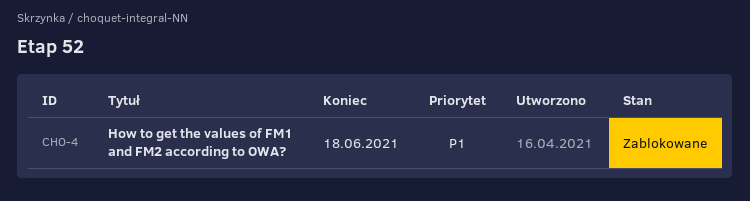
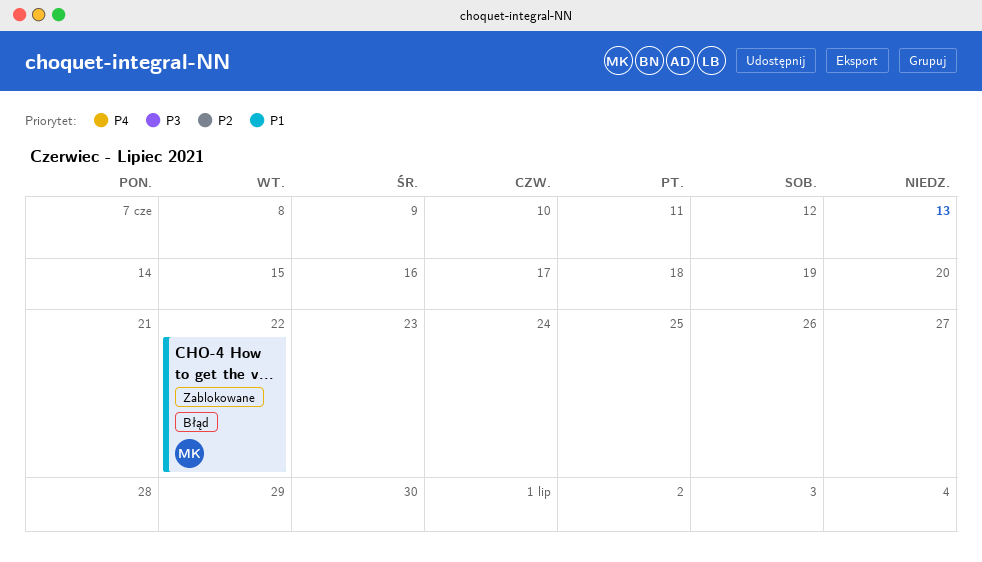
CHO-4, due: Jun 18 -> Jun 22

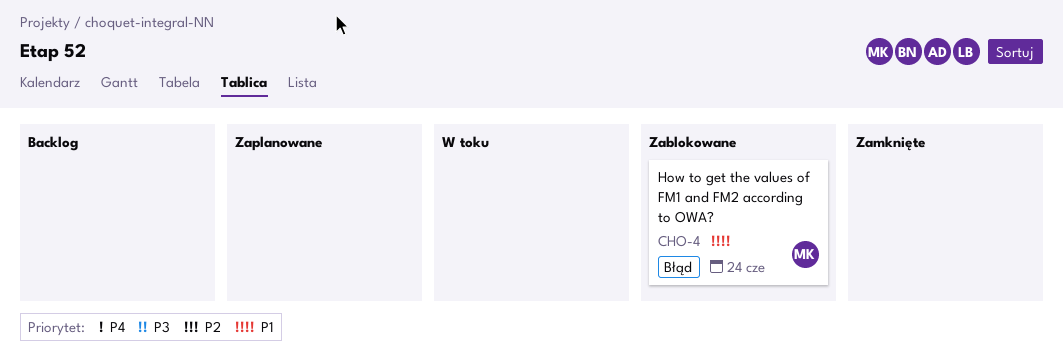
CHO-4, due: Jun 22 -> Jun 24

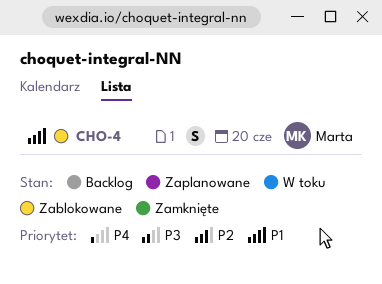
CHO-4, due: Jun 24 -> Jun 20

